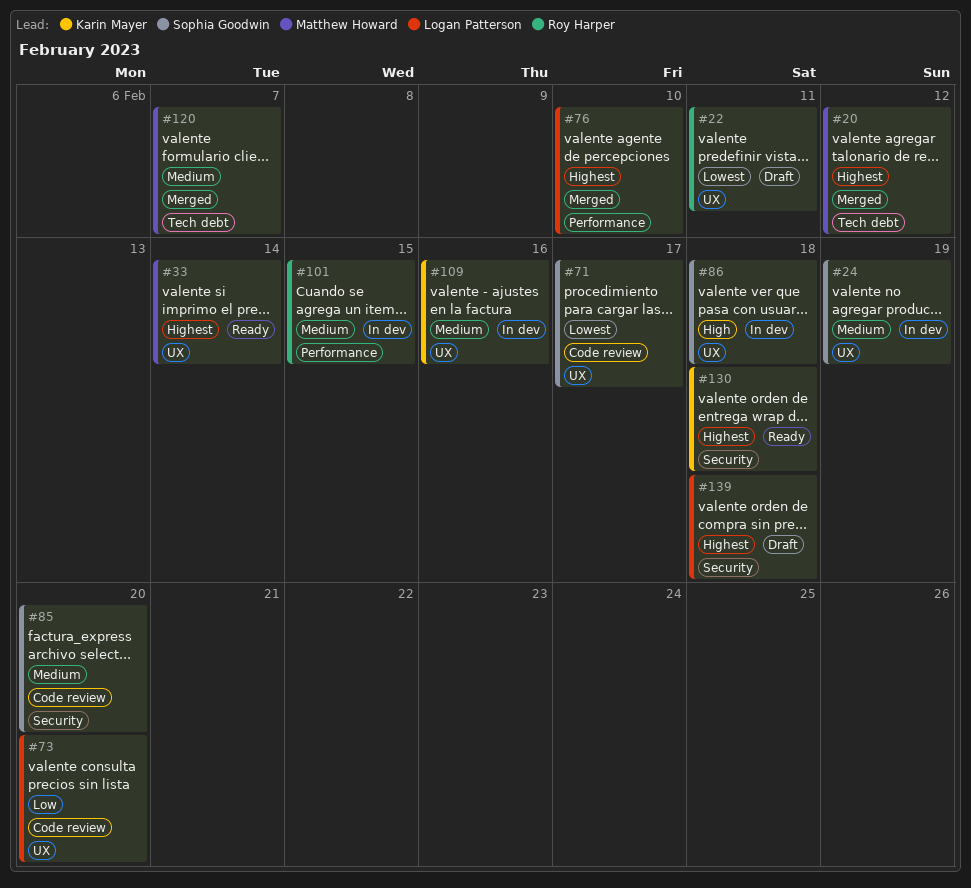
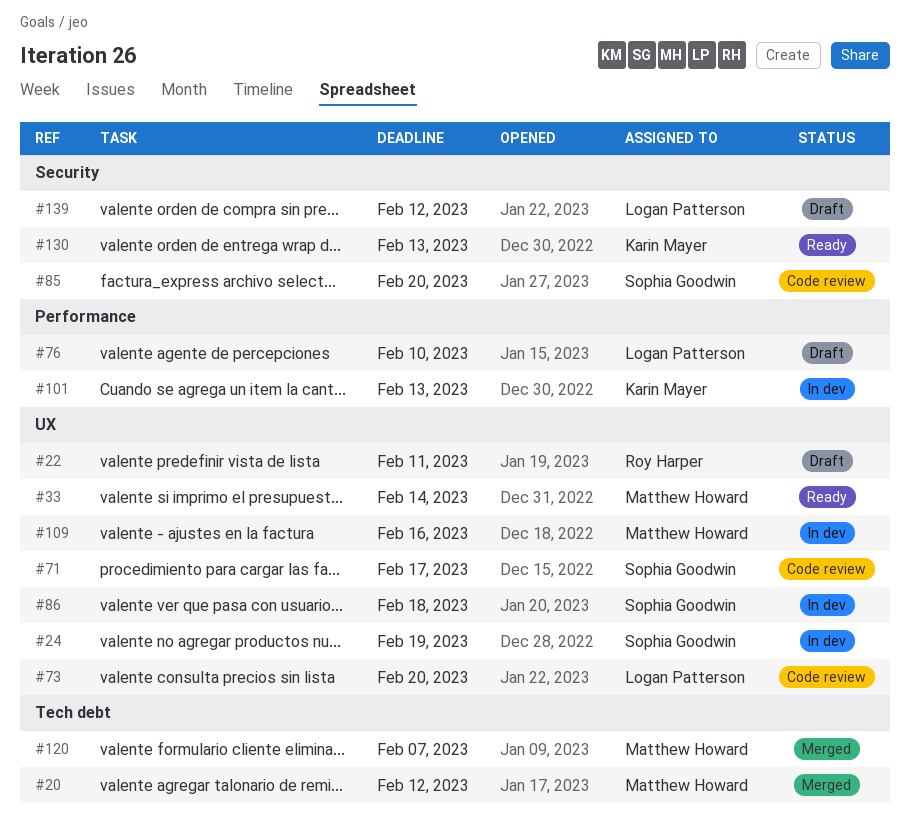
#76, status: Merged -> Draft
#101, owner: Roy Harper -> Karin Mayer
#101, due: Feb 15 -> Feb 13
#109, owner: Karin Mayer -> Matthew Howard
#130, due: Feb 18 -> Feb 13
#139, due: Feb 18 -> Feb 12

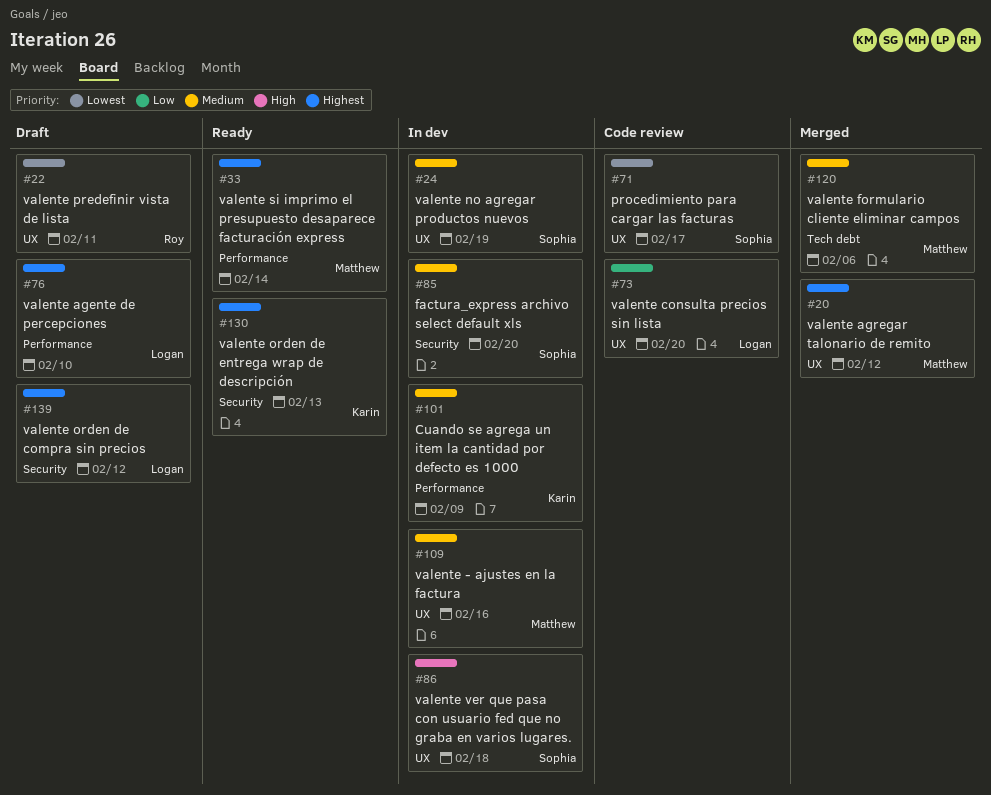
#20, label: Tech debt -> UX
#33, label: UX -> Performance
#85, status: Code review -> In dev
#101, due: Feb 13 -> Feb 9
#120, due: Feb 7 -> Feb 6

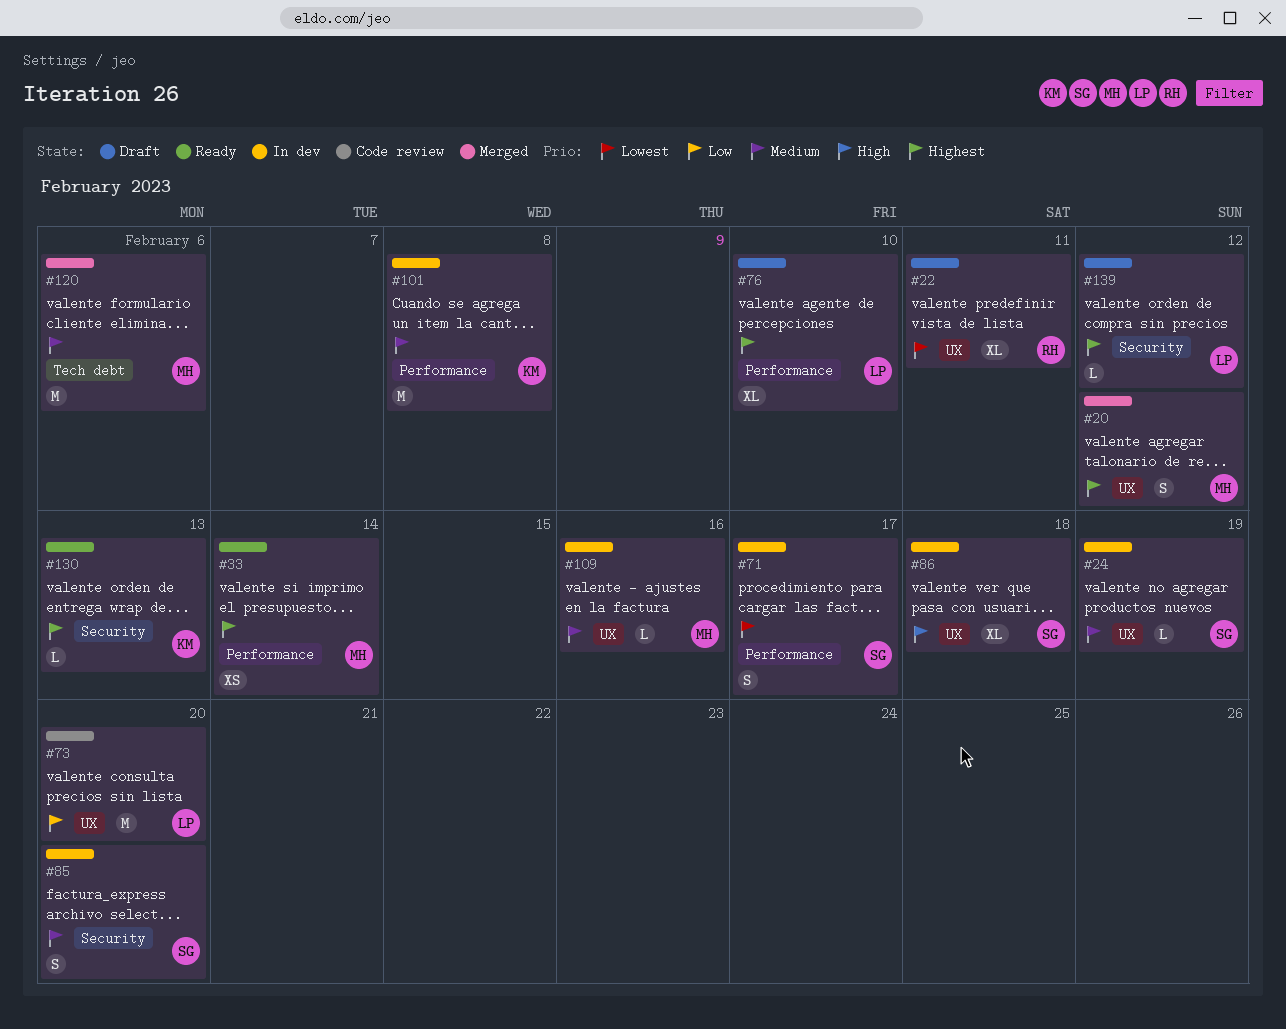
#71, status: Code review -> In dev
#71, label: UX -> Performance
#101, due: Feb 9 -> Feb 8

